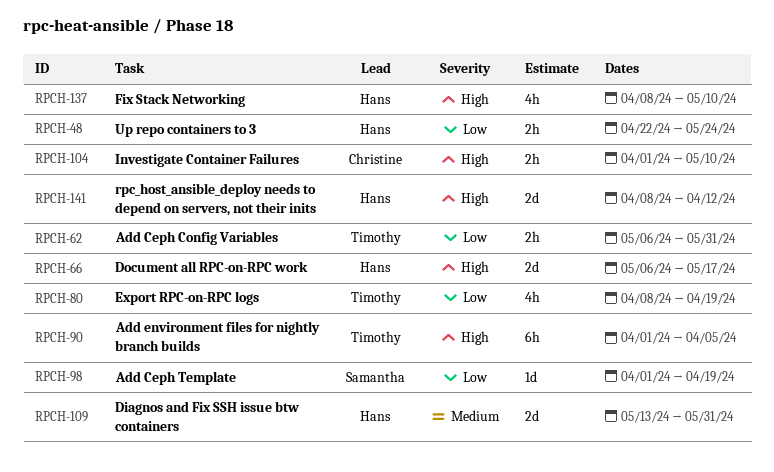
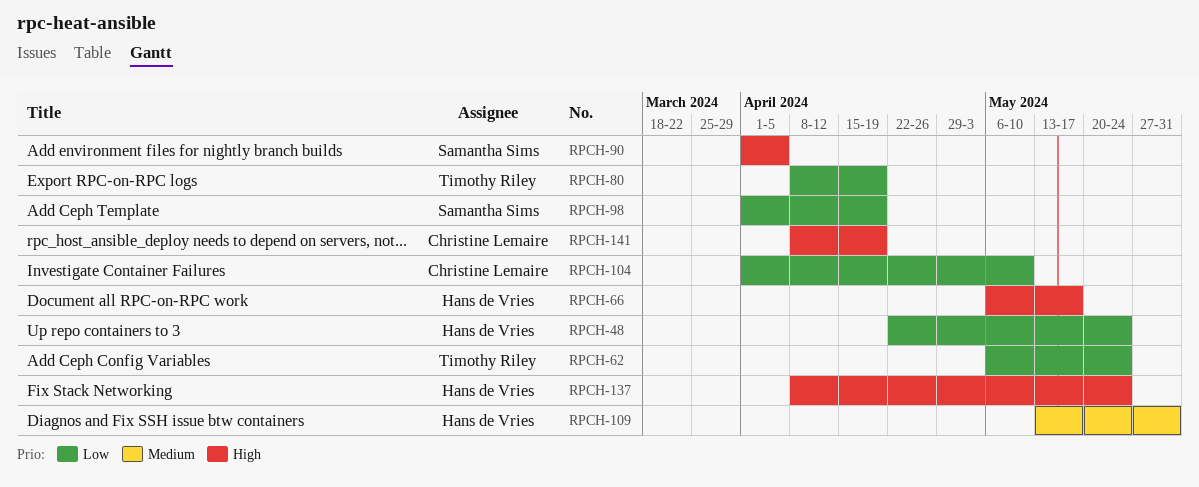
RPCH-62, due: May 31 -> May 24
RPCH-90, owner: Timothy Riley -> Samantha Sims
RPCH-104, priority: High -> Low
RPCH-137, due: May 10 -> May 24
RPCH-141, owner: Hans de Vries -> Christine Lemaire
RPCH-141, due: Apr 12 -> Apr 19

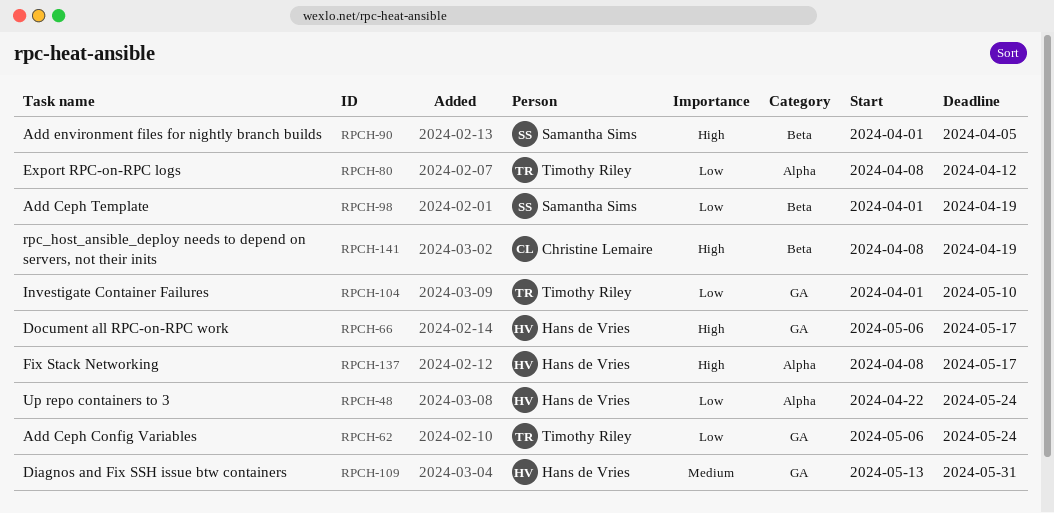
RPCH-80, due: Apr 19 -> Apr 12
RPCH-104, owner: Christine Lemaire -> Timothy Riley
RPCH-137, due: May 24 -> May 17

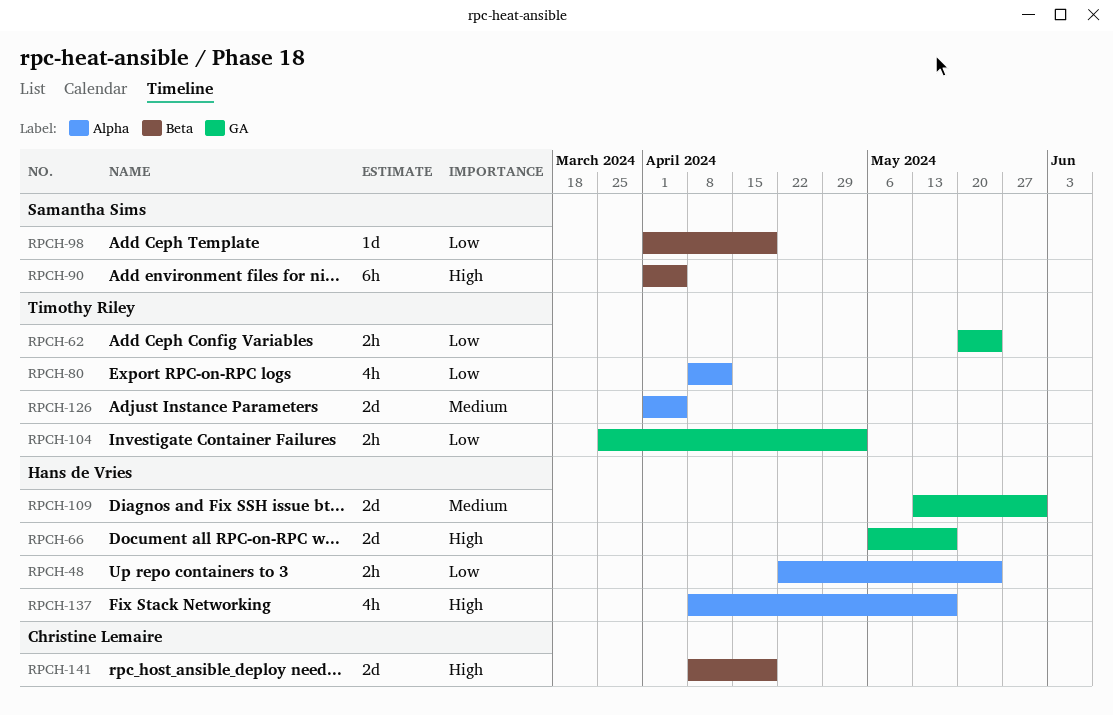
RPCH-62, start: May 6 -> May 20
RPCH-104, start: Apr 1 -> Mar 25
RPCH-104, due: May 10 -> May 3
RPCH-126: none -> present

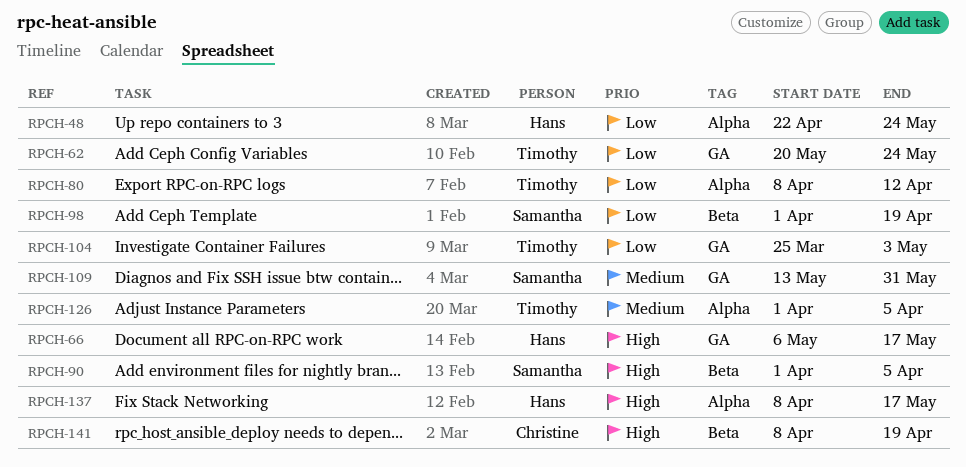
RPCH-109, owner: Hans de Vries -> Samantha Sims

